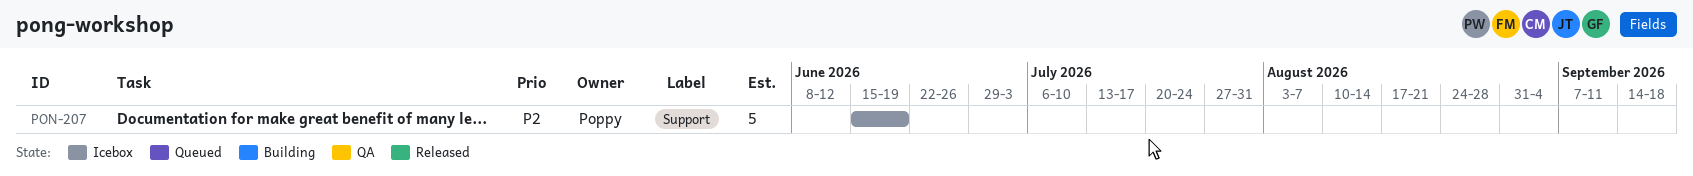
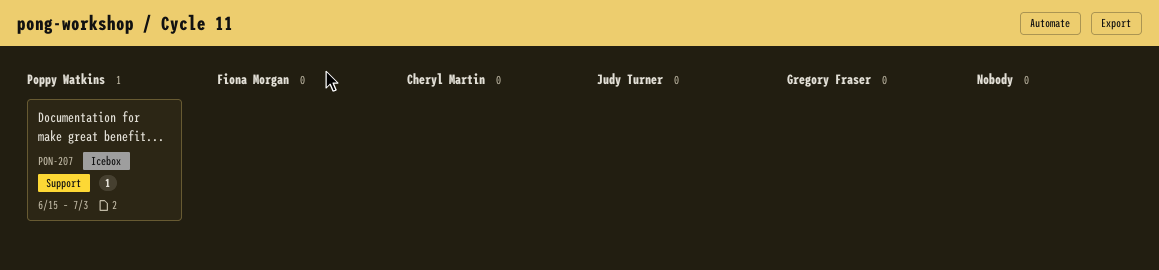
PON-207, estimate: 5 -> 1
PON-207, due: Jun 19 -> Jul 3

